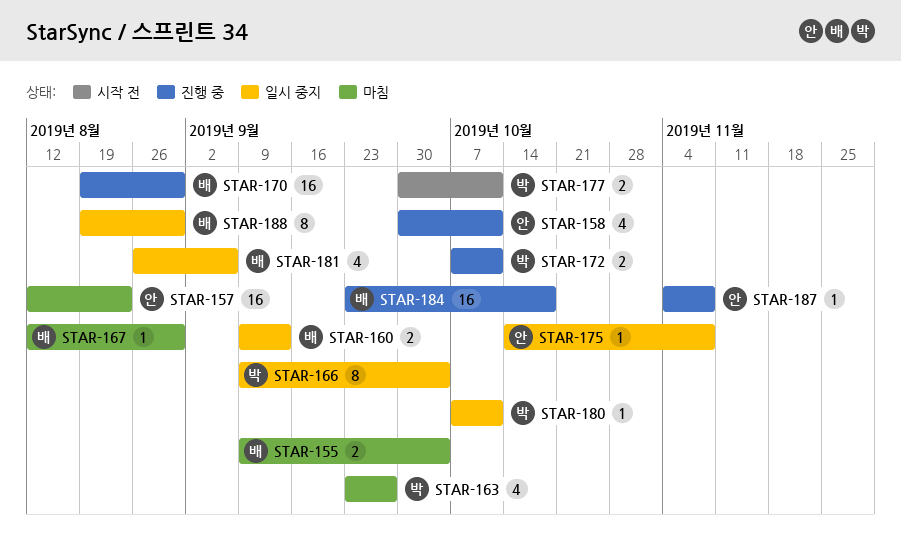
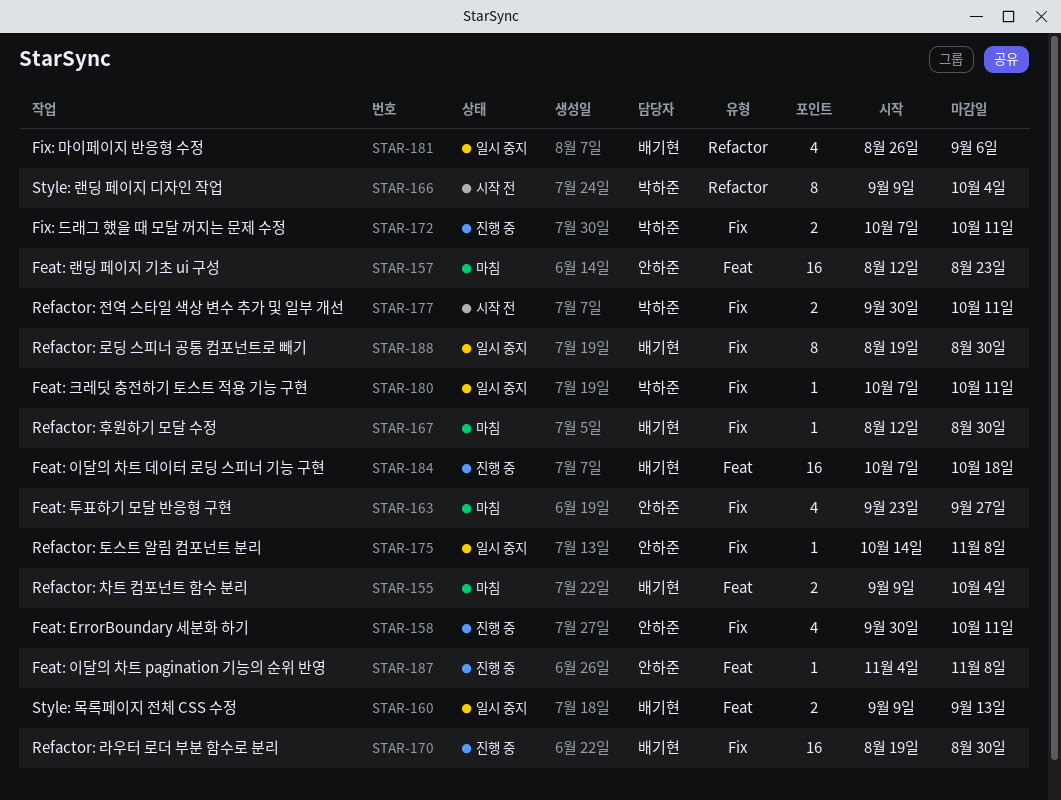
STAR-163, owner: 박하준 -> 안하준
STAR-166, status: 일시 중지 -> 시작 전
STAR-184, start: Sep 23 -> Oct 7

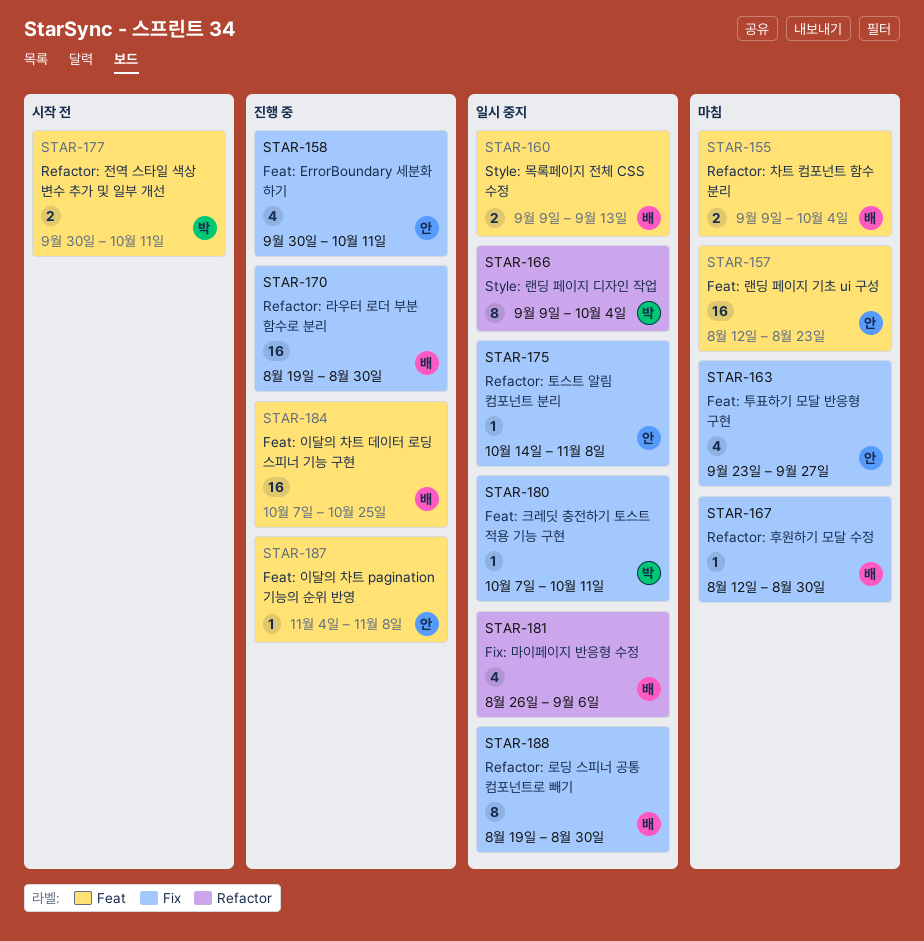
STAR-166, status: 시작 전 -> 일시 중지
STAR-172: present -> none
STAR-177, label: Fix -> Feat
STAR-184, due: Oct 18 -> Oct 25

